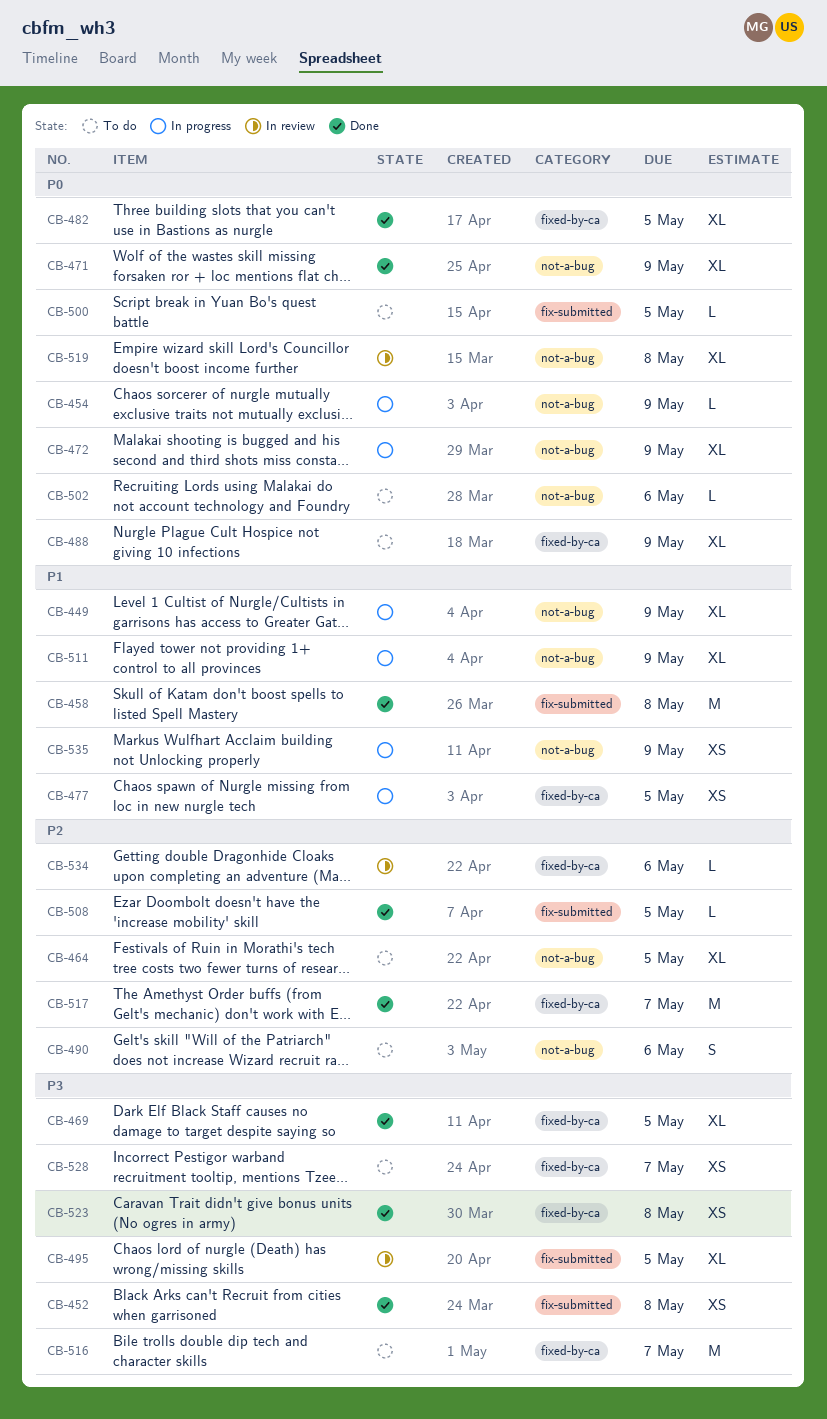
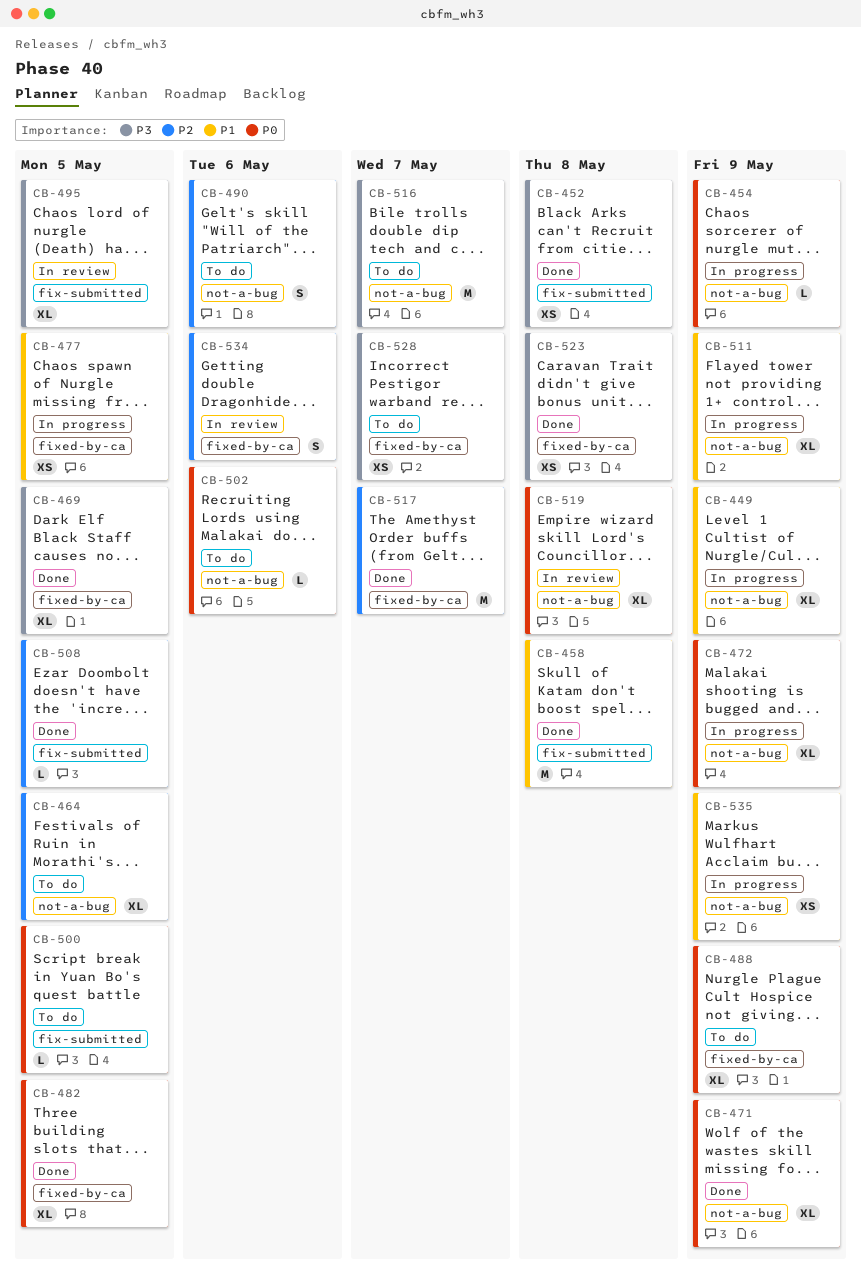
CB-516, label: fixed-by-ca -> not-a-bug
CB-534, estimate: L -> S

